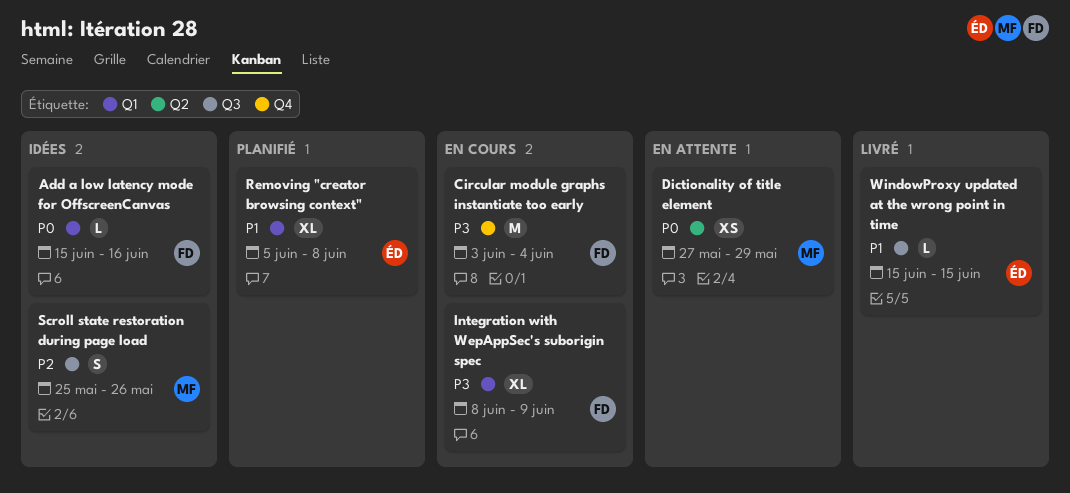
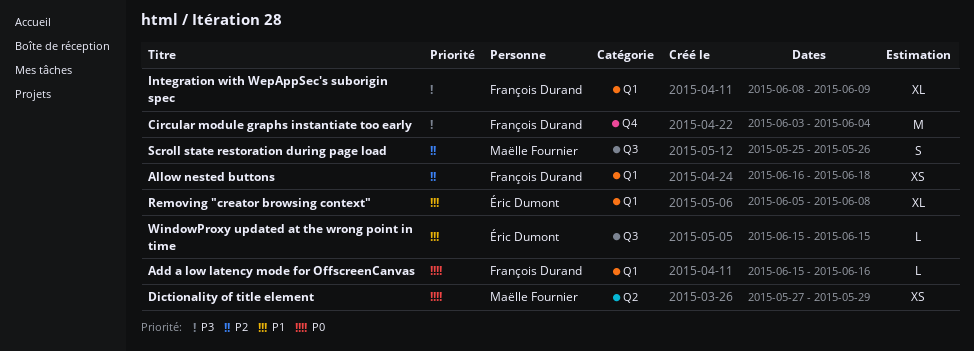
Allow nested buttons: none -> present

